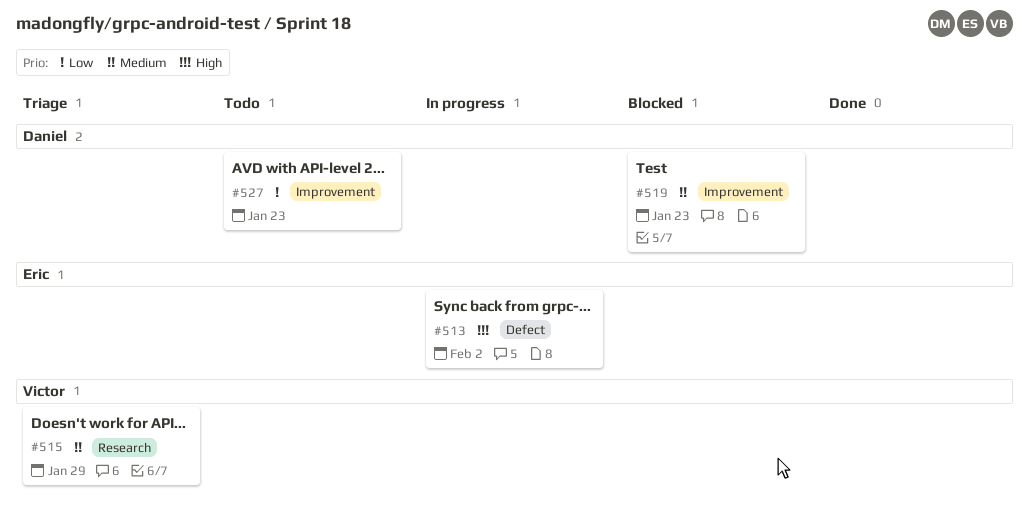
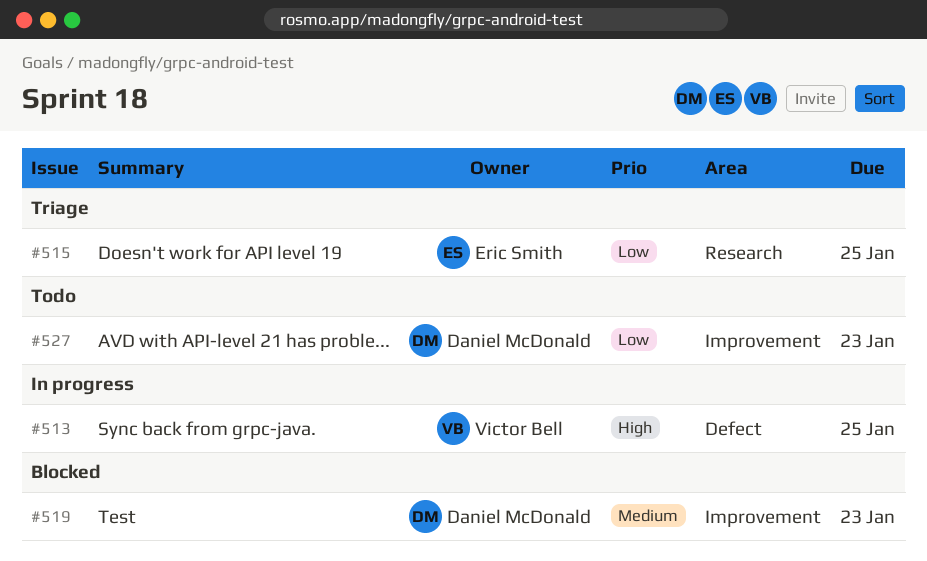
#513, owner: Eric Smith -> Victor Bell
#513, due: Feb 2 -> Jan 25
#515, owner: Victor Bell -> Eric Smith
#515, priority: Medium -> Low
#515, due: Jan 29 -> Jan 25

